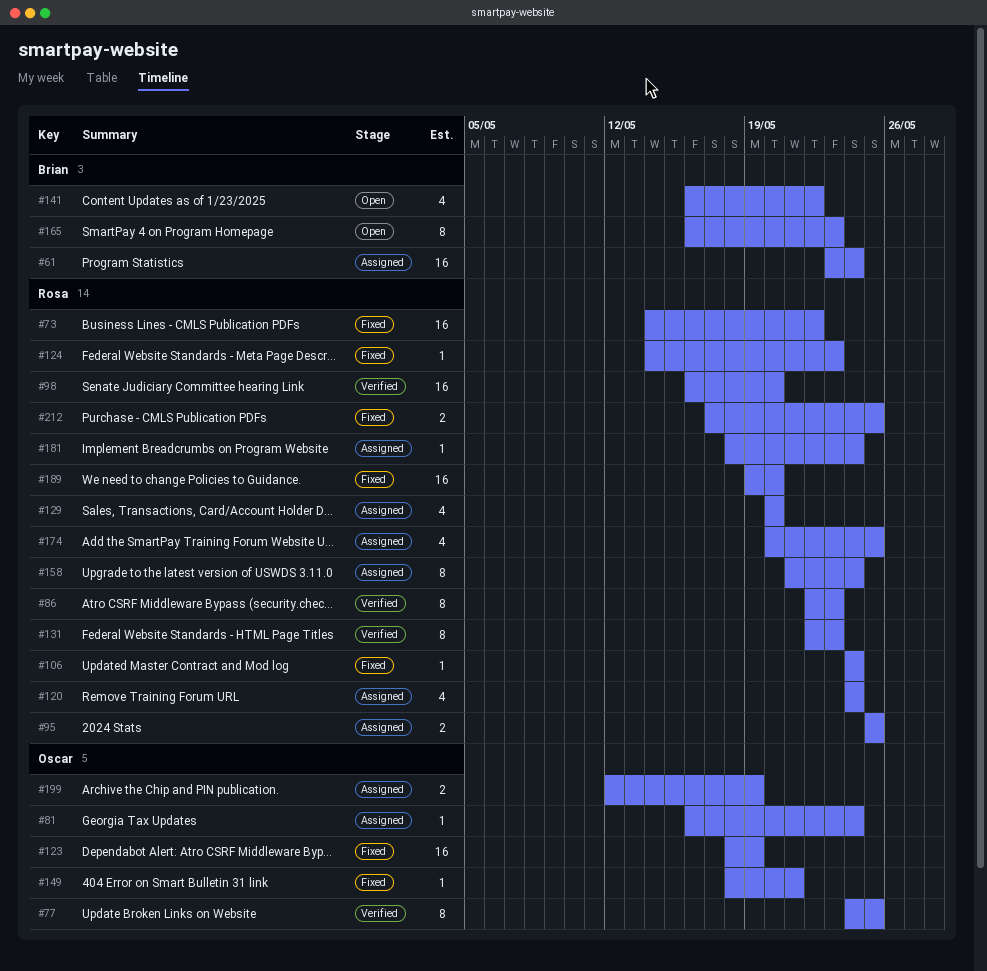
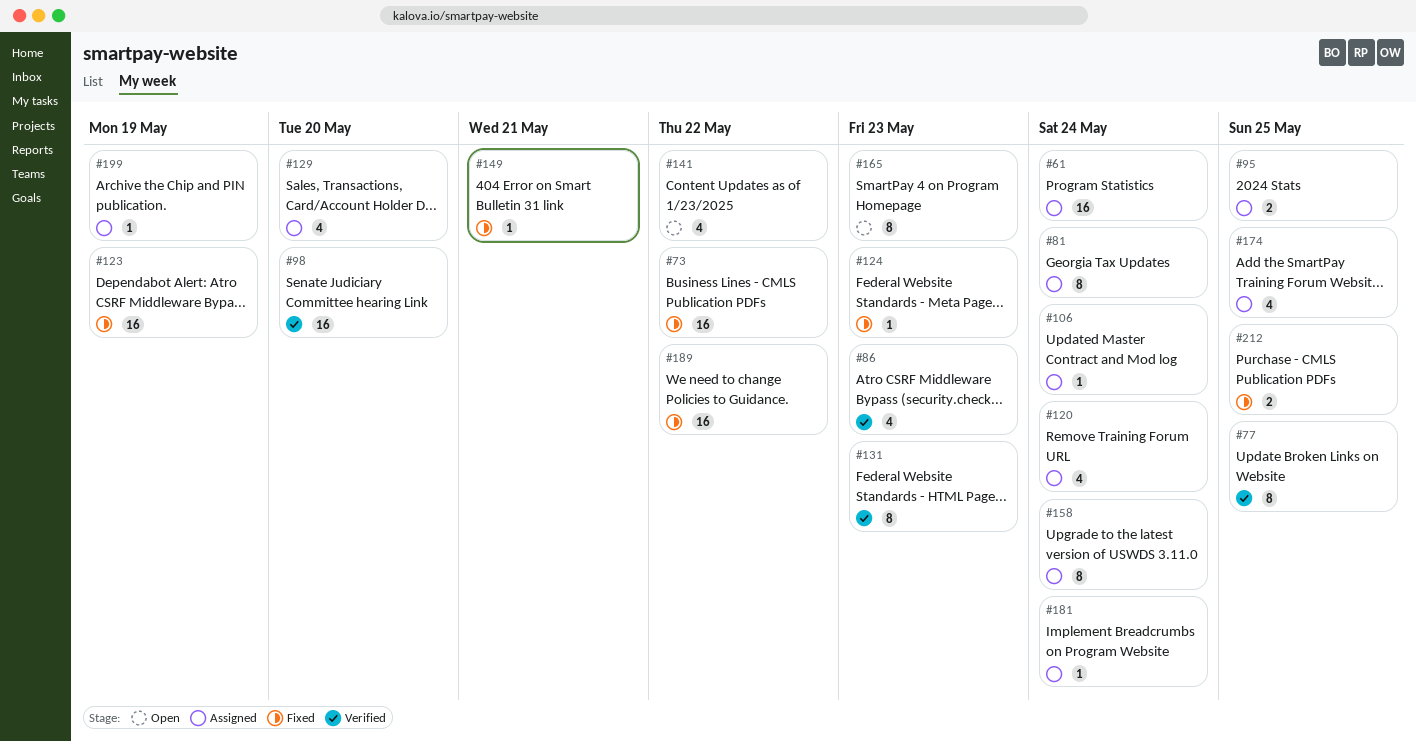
#81, estimate: 1 -> 8
#86, estimate: 8 -> 4
#106, status: Fixed -> Assigned
#189, due: May 20 -> May 22
#199, estimate: 2 -> 1

